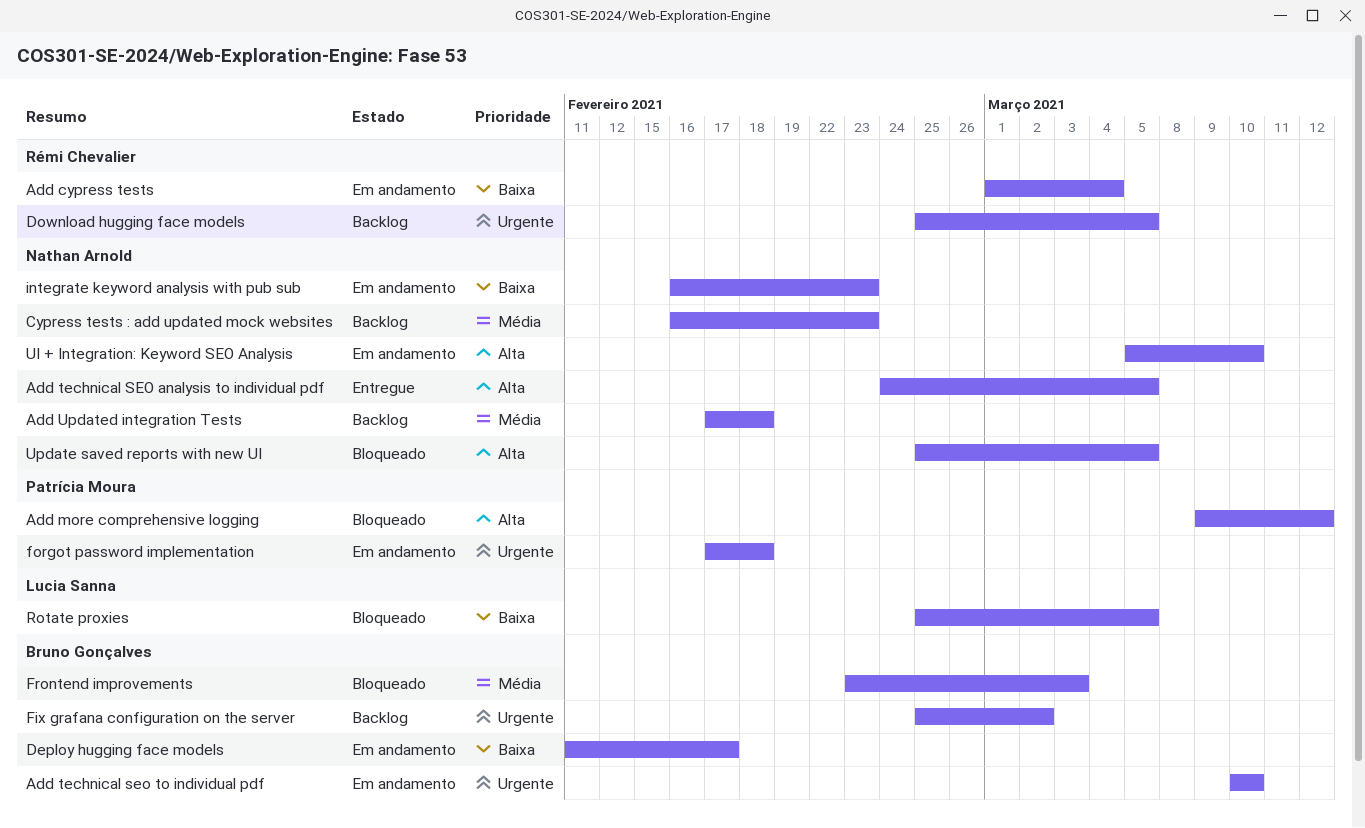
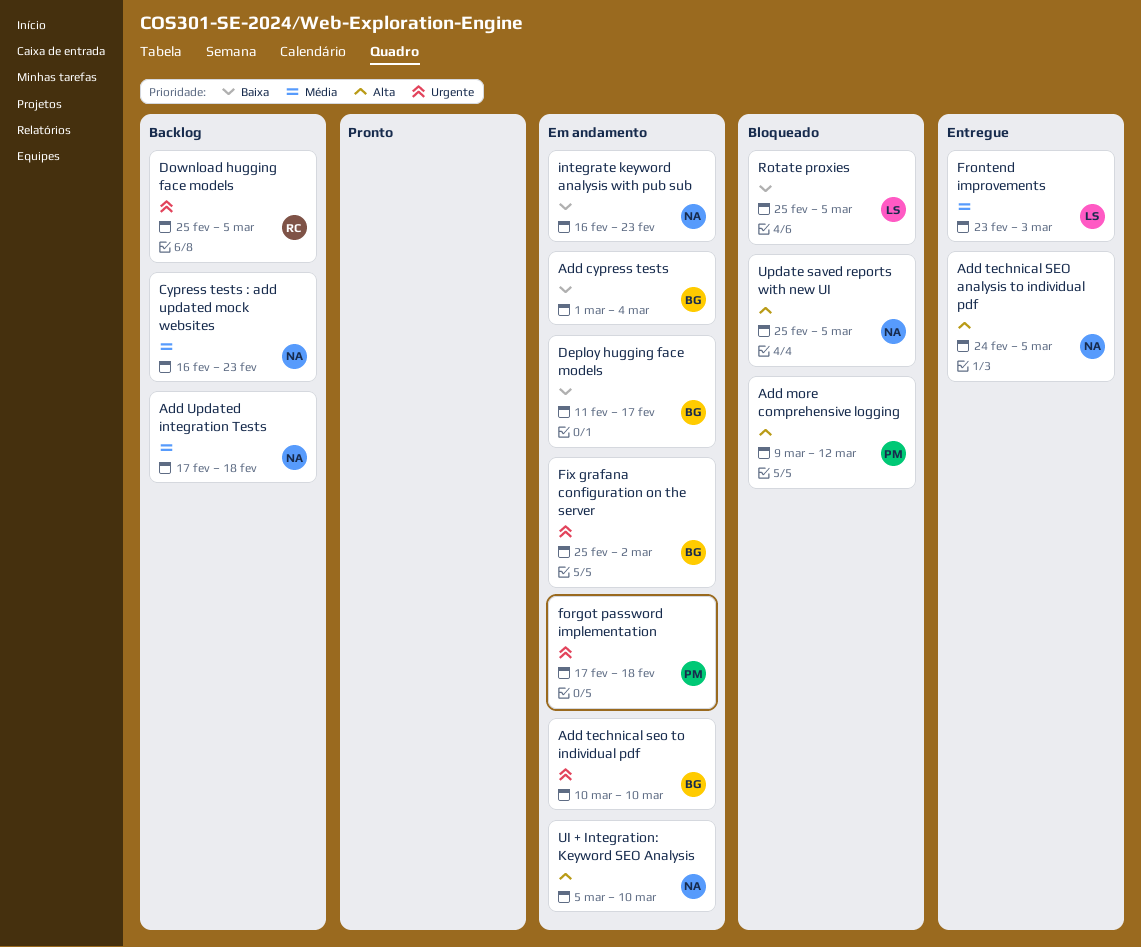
Add cypress tests, owner: Rémi Chevalier -> Bruno Gonçalves
Fix grafana configuration on the server, status: Backlog -> Em andamento
Frontend improvements, status: Bloqueado -> Entregue
Frontend improvements, owner: Bruno Gonçalves -> Lucia Sanna

